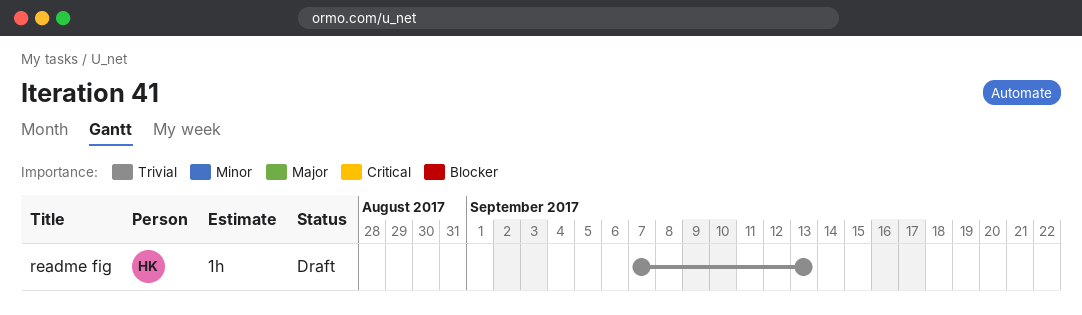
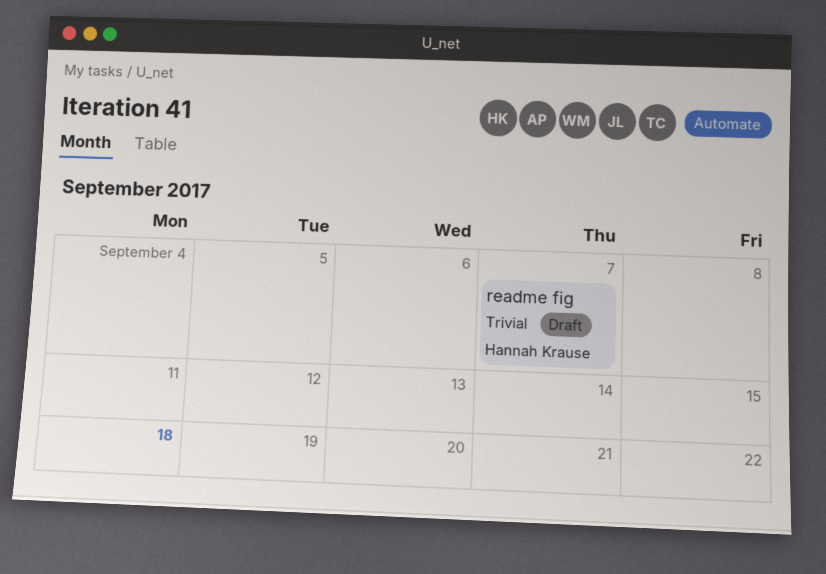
readme fig, due: Sep 13 -> Sep 7

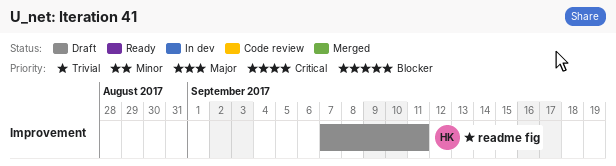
readme fig, due: Sep 7 -> Sep 11

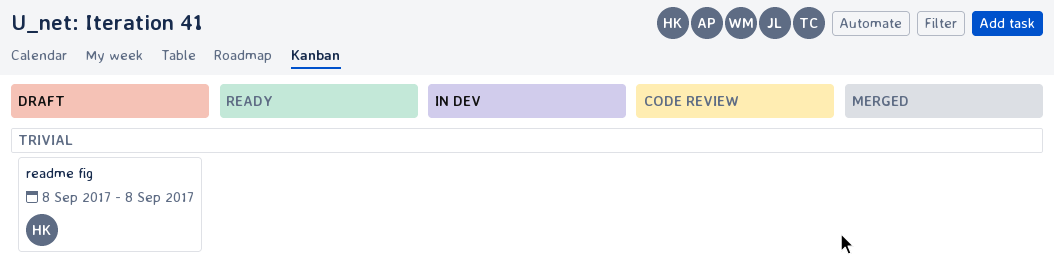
readme fig, start: Sep 7 -> Sep 8
readme fig, due: Sep 11 -> Sep 8

